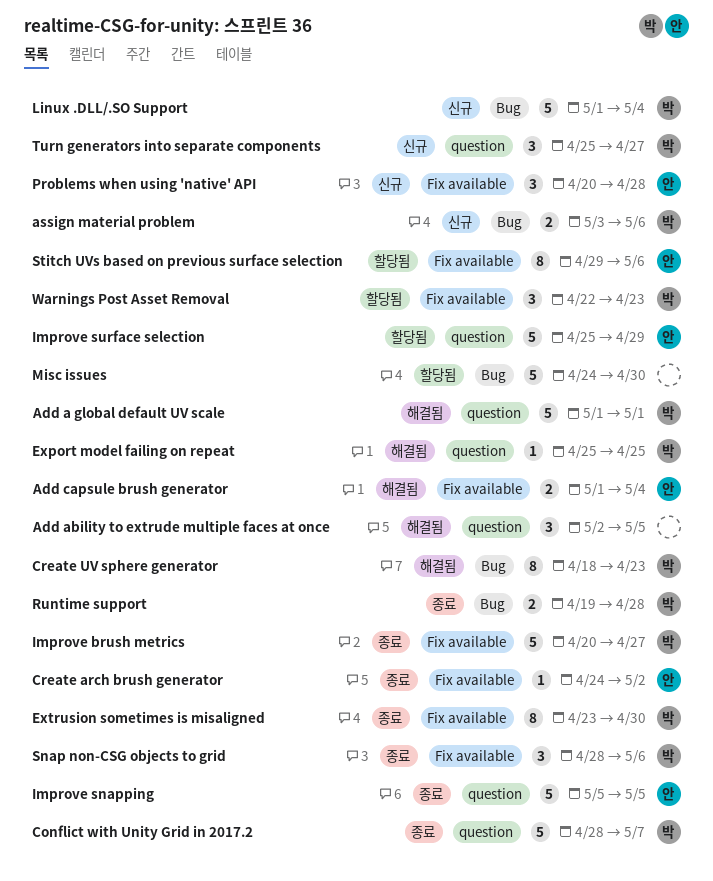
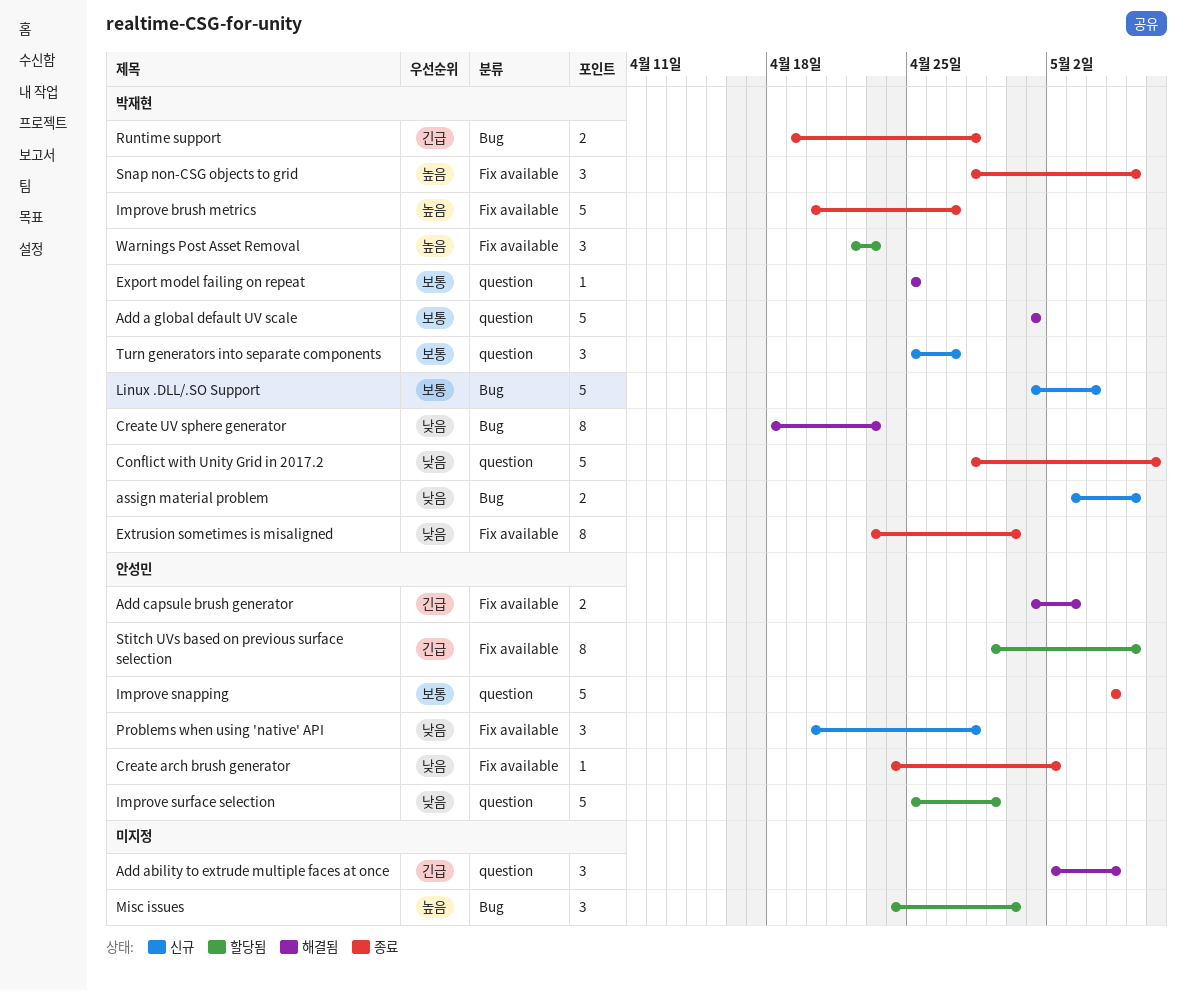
Add capsule brush generator, due: May 4 -> May 3
Misc issues, estimate: 5 -> 3

